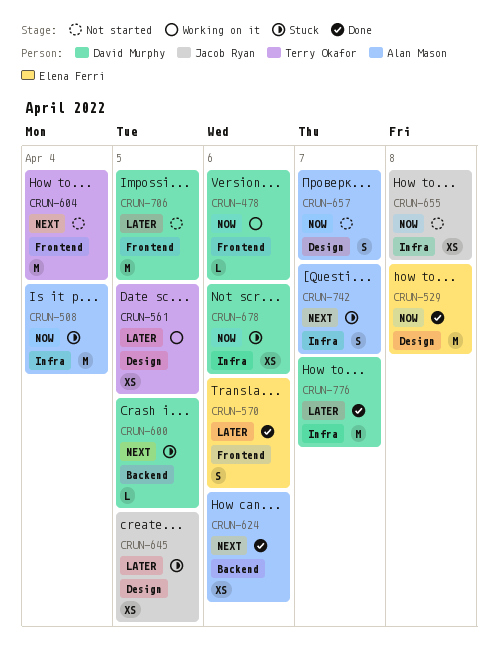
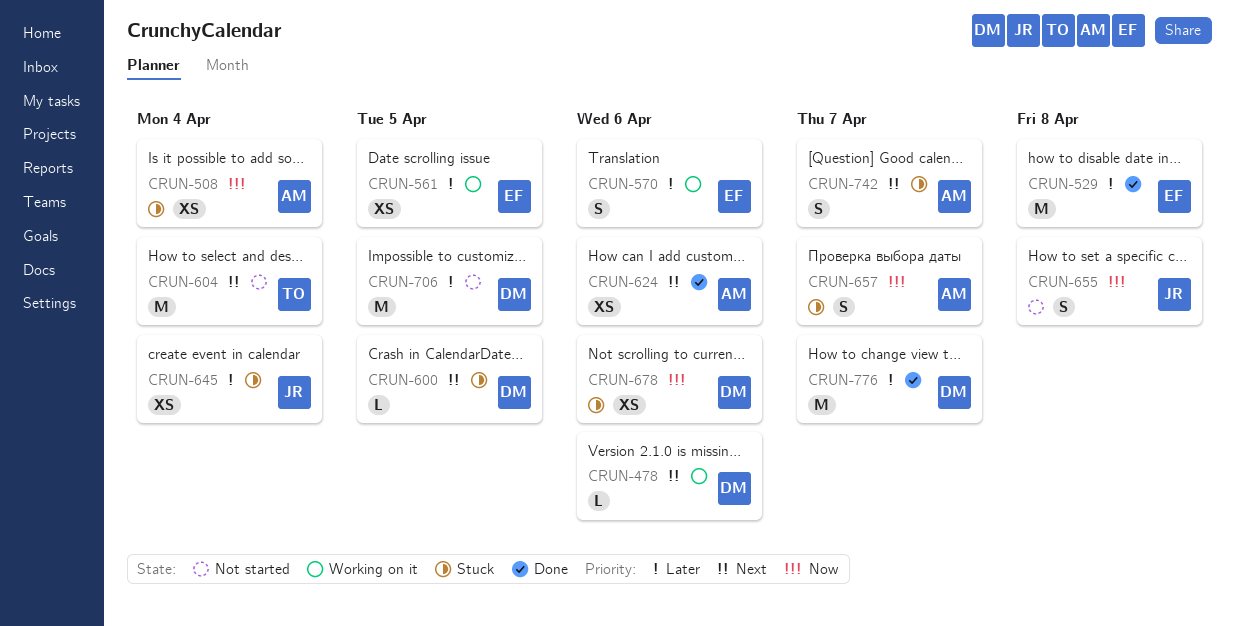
CRUN-478, priority: Now -> Next
CRUN-508, estimate: M -> XS
CRUN-529, priority: Now -> Later
CRUN-561, owner: Terry Okafor -> Elena Ferri
CRUN-570, status: Done -> Working on it
CRUN-645, due: Apr 5 -> Apr 4
CRUN-655, estimate: XS -> S
CRUN-657, status: Not started -> Stuck

